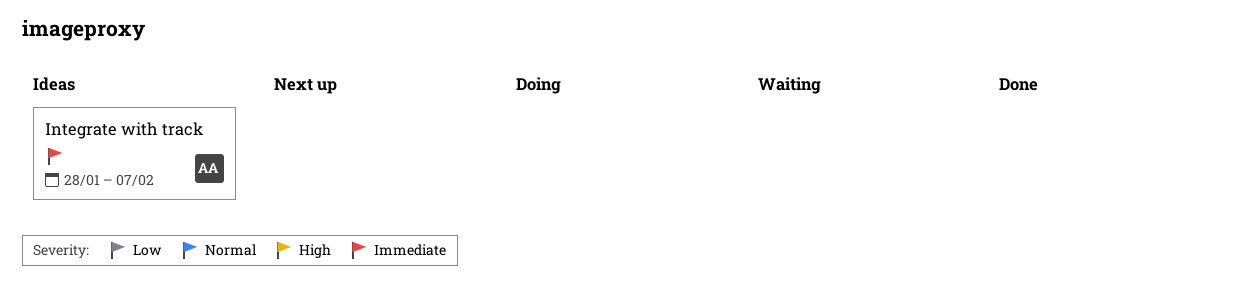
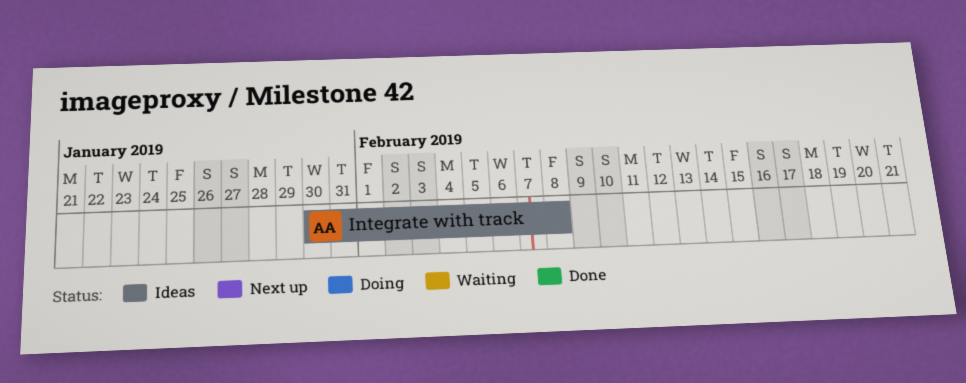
Integrate with track, start: Jan 28 -> Jan 30
Integrate with track, due: Feb 7 -> Feb 8

